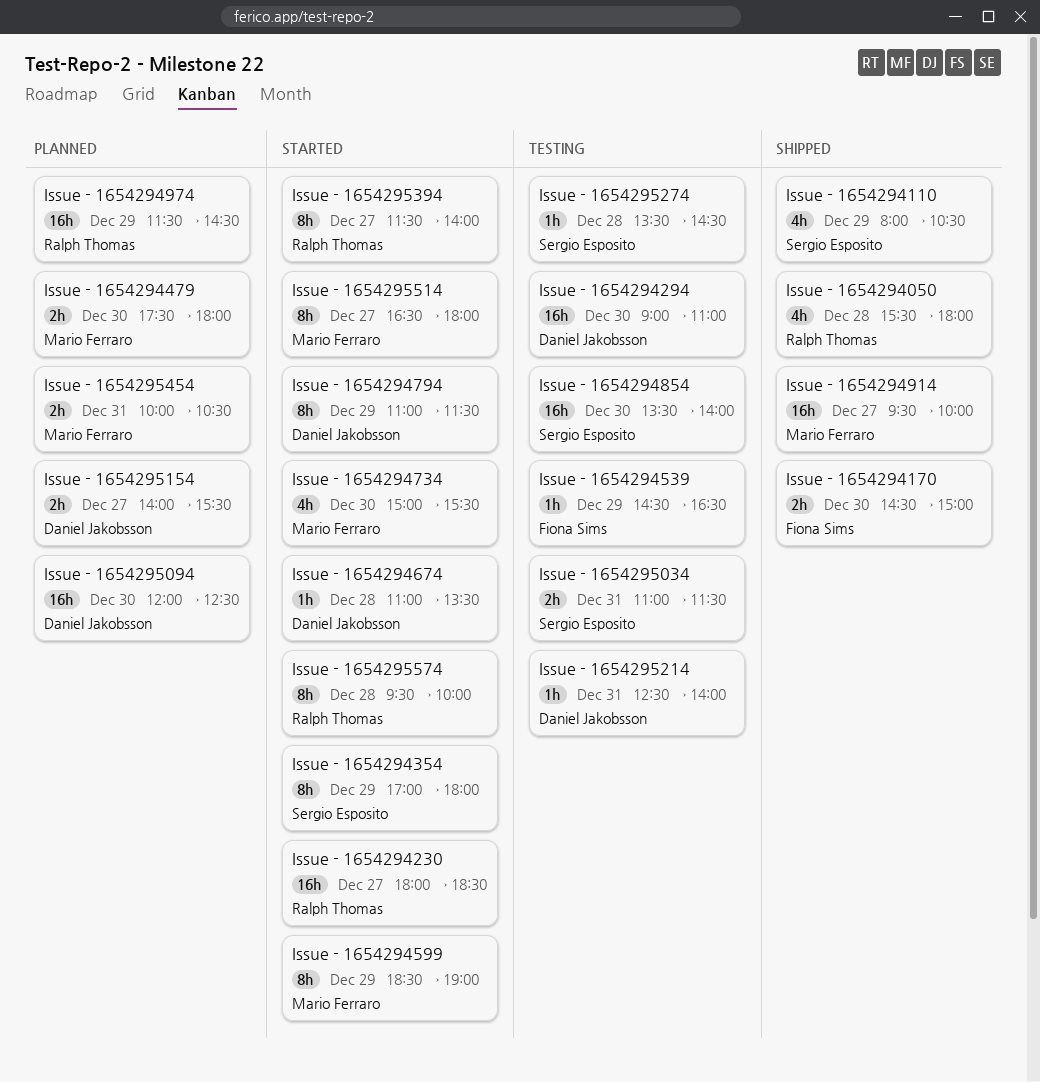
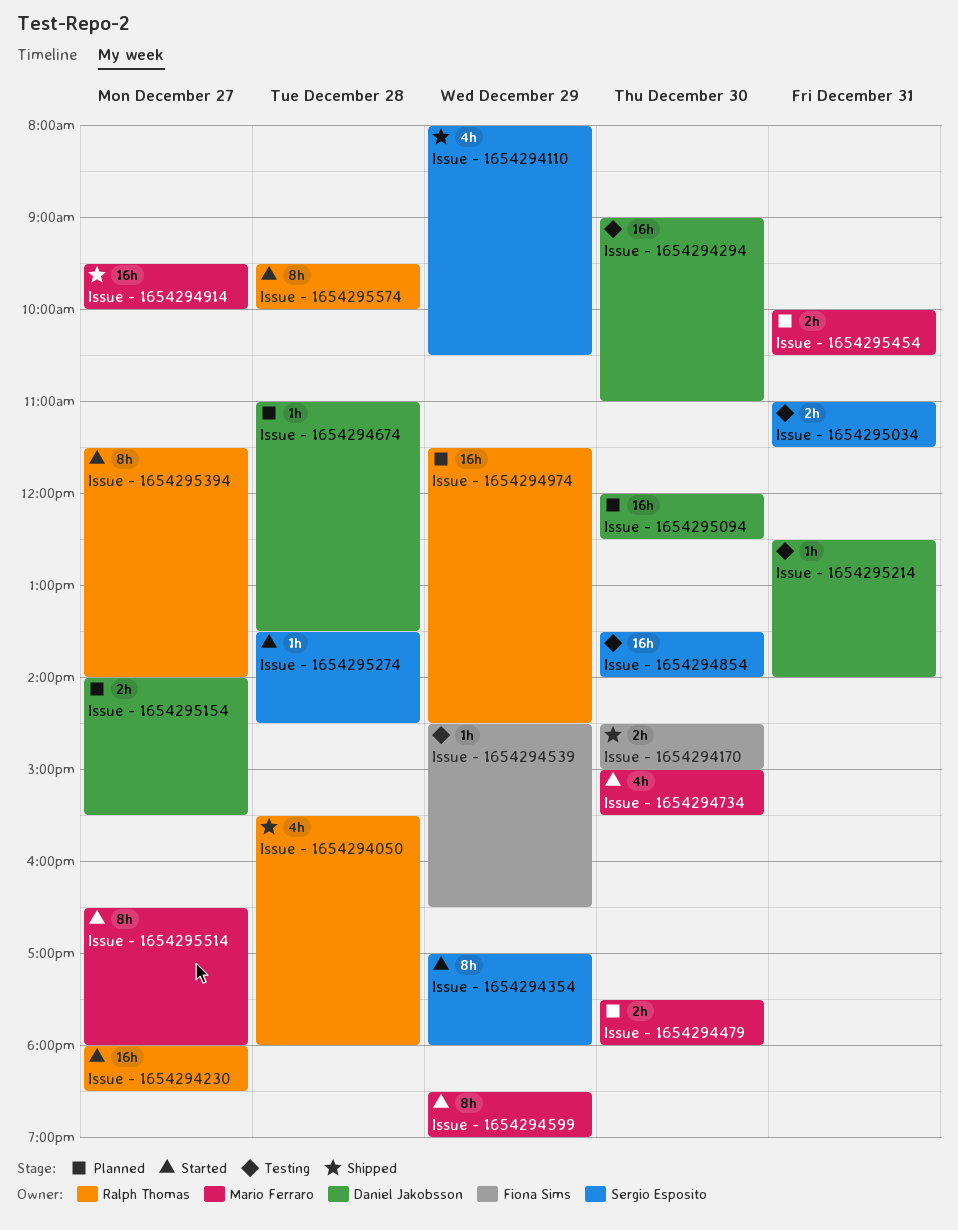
Issue - 1654294674, status: Started -> Planned
Issue - 1654294794: present -> none
Issue - 1654295274, status: Testing -> Started

